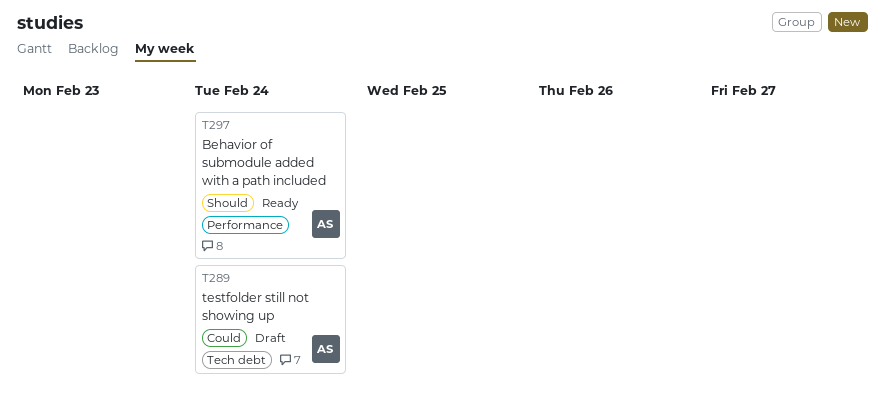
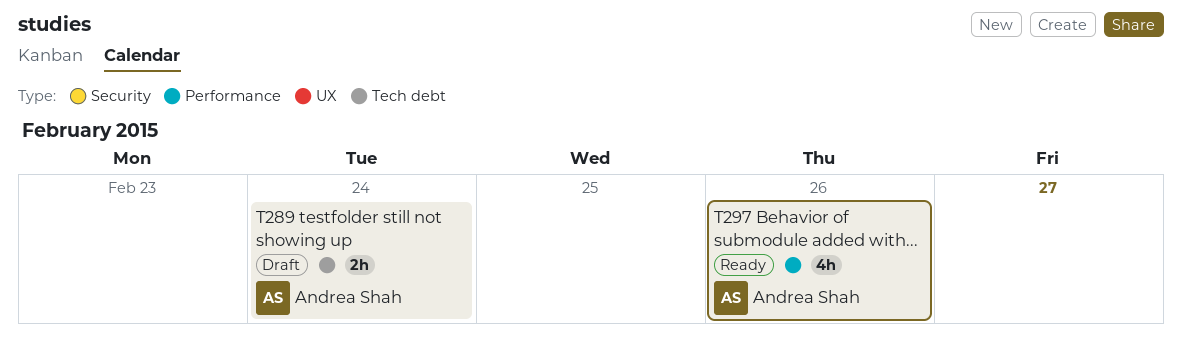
T297, due: Feb 24 -> Feb 26

